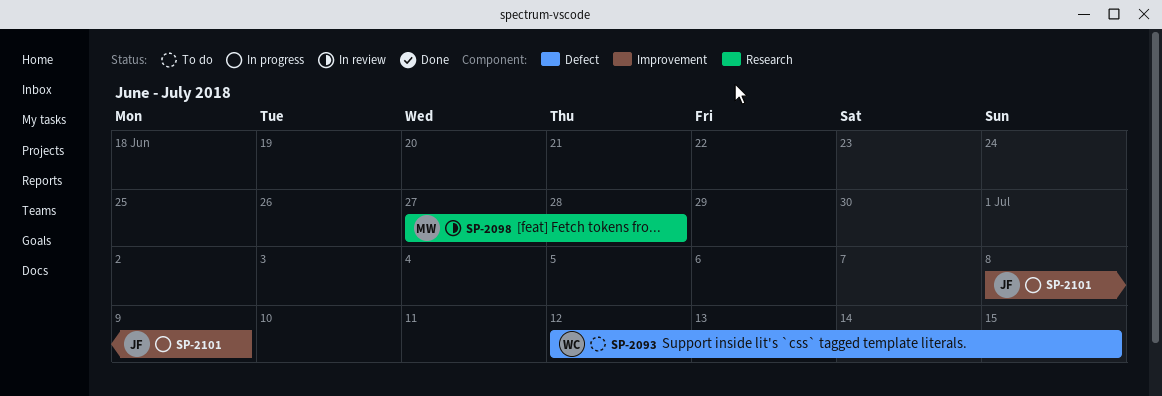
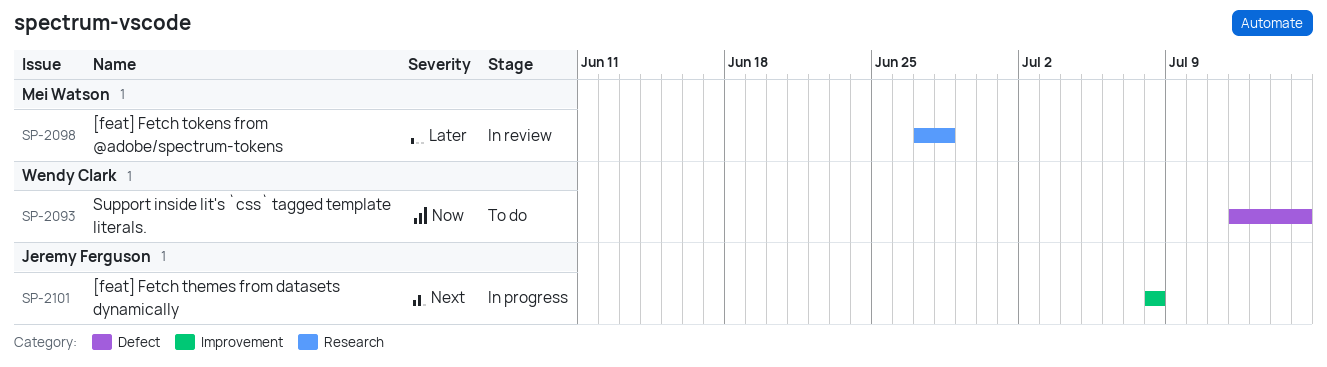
SP-2101, due: Jul 9 -> Jul 8

